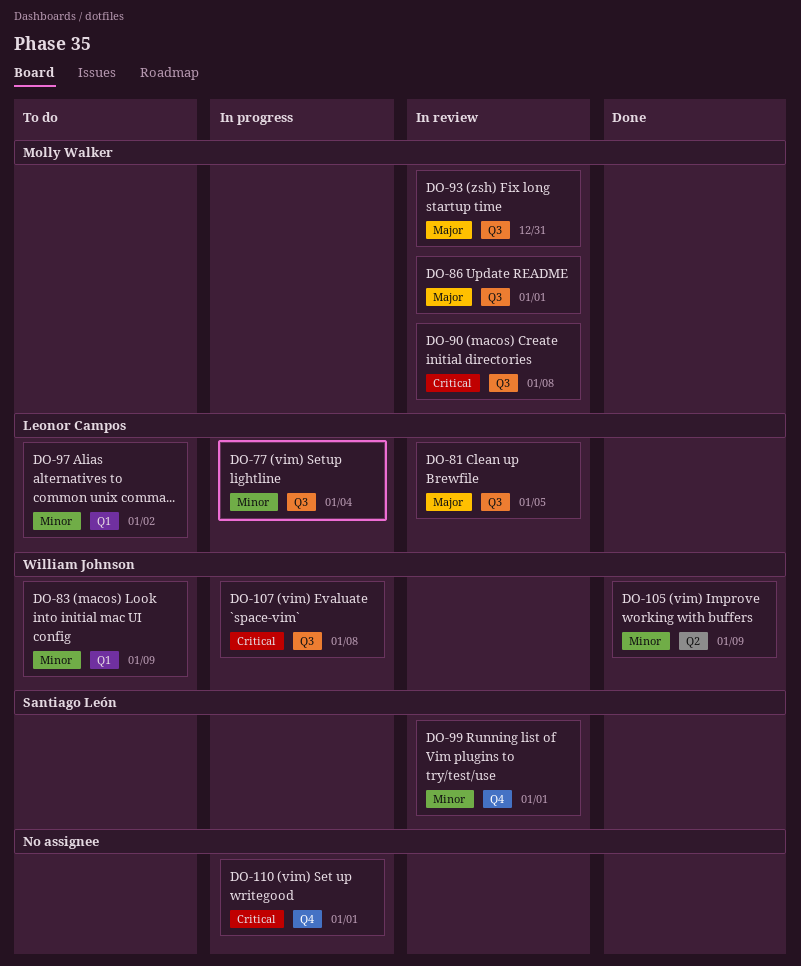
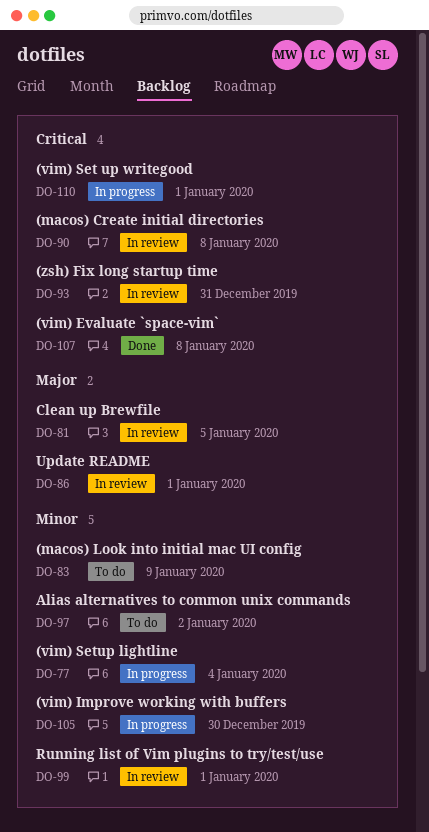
DO-93, priority: Major -> Critical
DO-105, status: Done -> In progress
DO-105, due: Jan 9 -> Dec 30
DO-107, status: In progress -> Done

